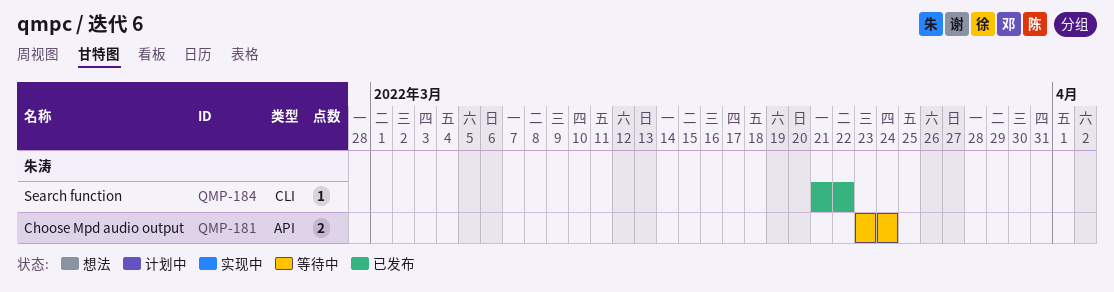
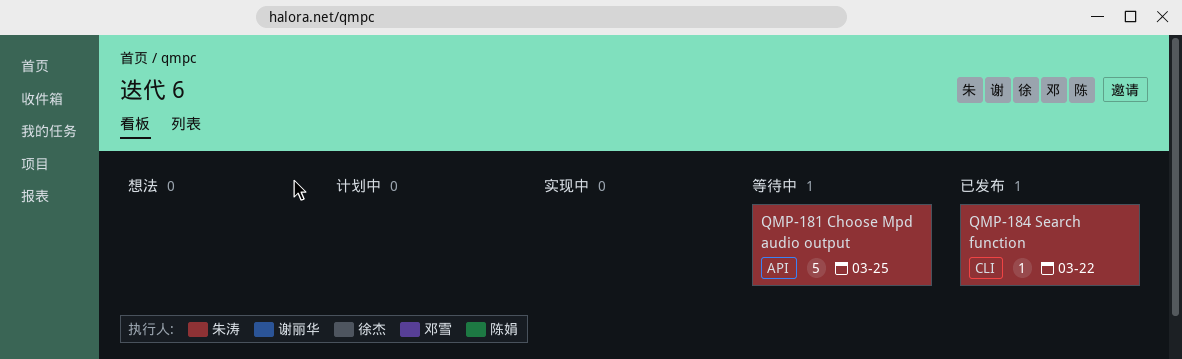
QMP-181, estimate: 2 -> 5
QMP-181, due: Mar 24 -> Mar 25

